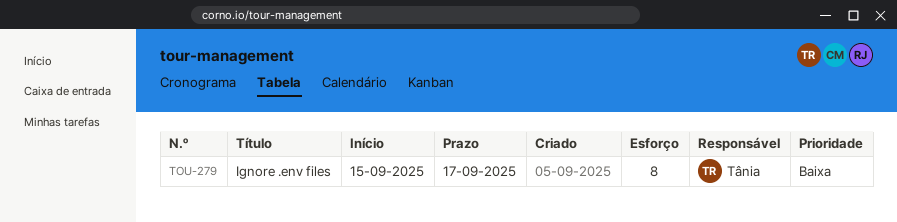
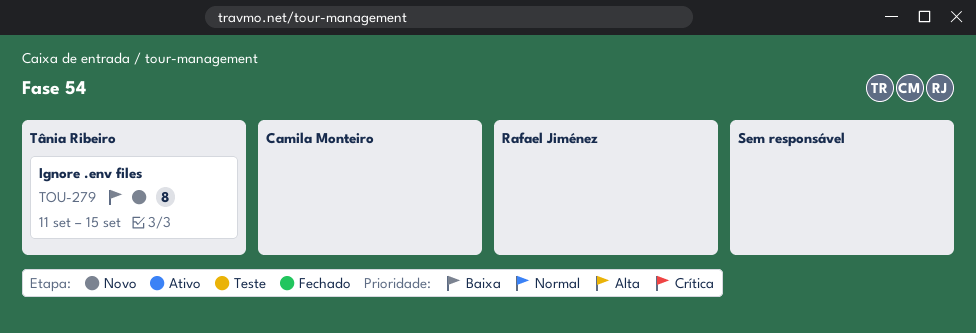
TOU-279, start: Sep 15 -> Sep 11
TOU-279, due: Sep 17 -> Sep 15

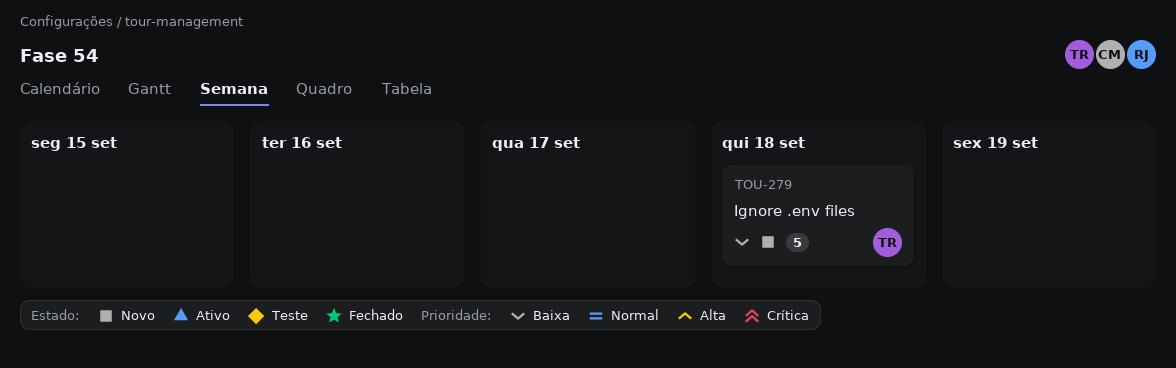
TOU-279, estimate: 8 -> 5
TOU-279, due: Sep 15 -> Sep 18

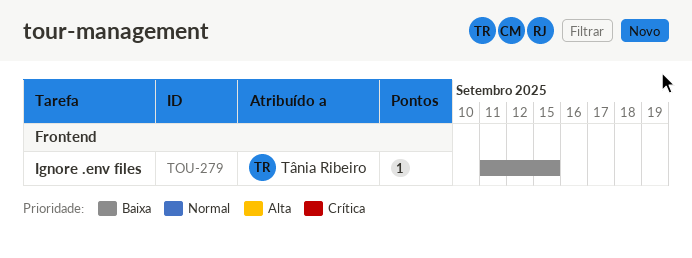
TOU-279, estimate: 5 -> 1
TOU-279, due: Sep 18 -> Sep 15

